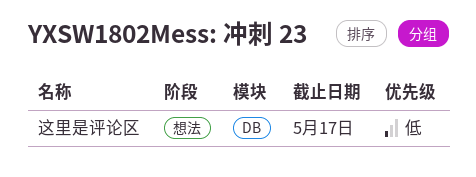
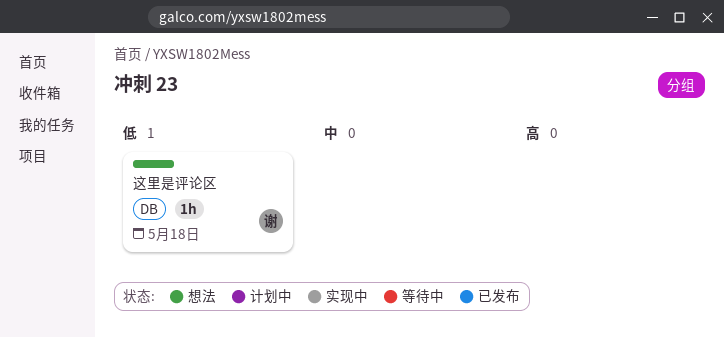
这里是评论区, due: May 17 -> May 18

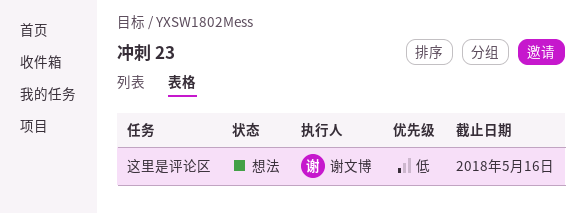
这里是评论区, due: May 18 -> May 16

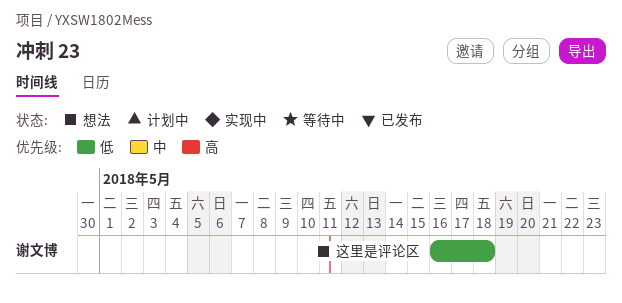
这里是评论区, due: May 16 -> May 18

